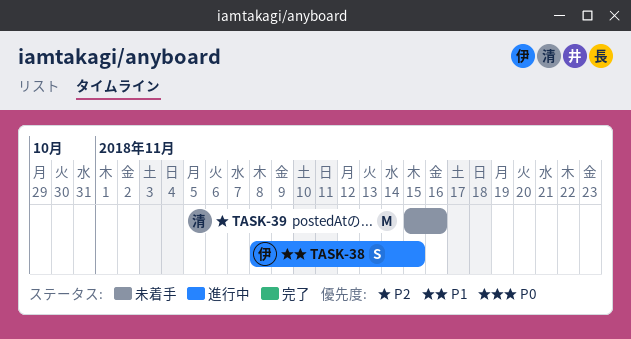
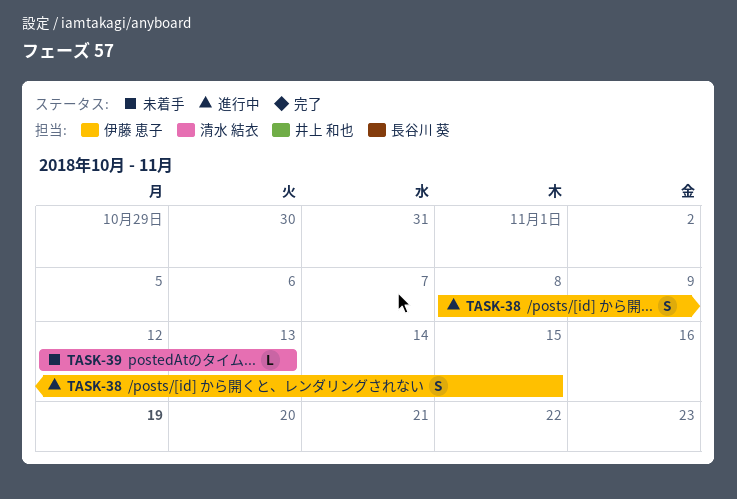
TASK-39, estimate: M -> L
TASK-39, start: Nov 15 -> Nov 12
TASK-39, due: Nov 16 -> Nov 13

